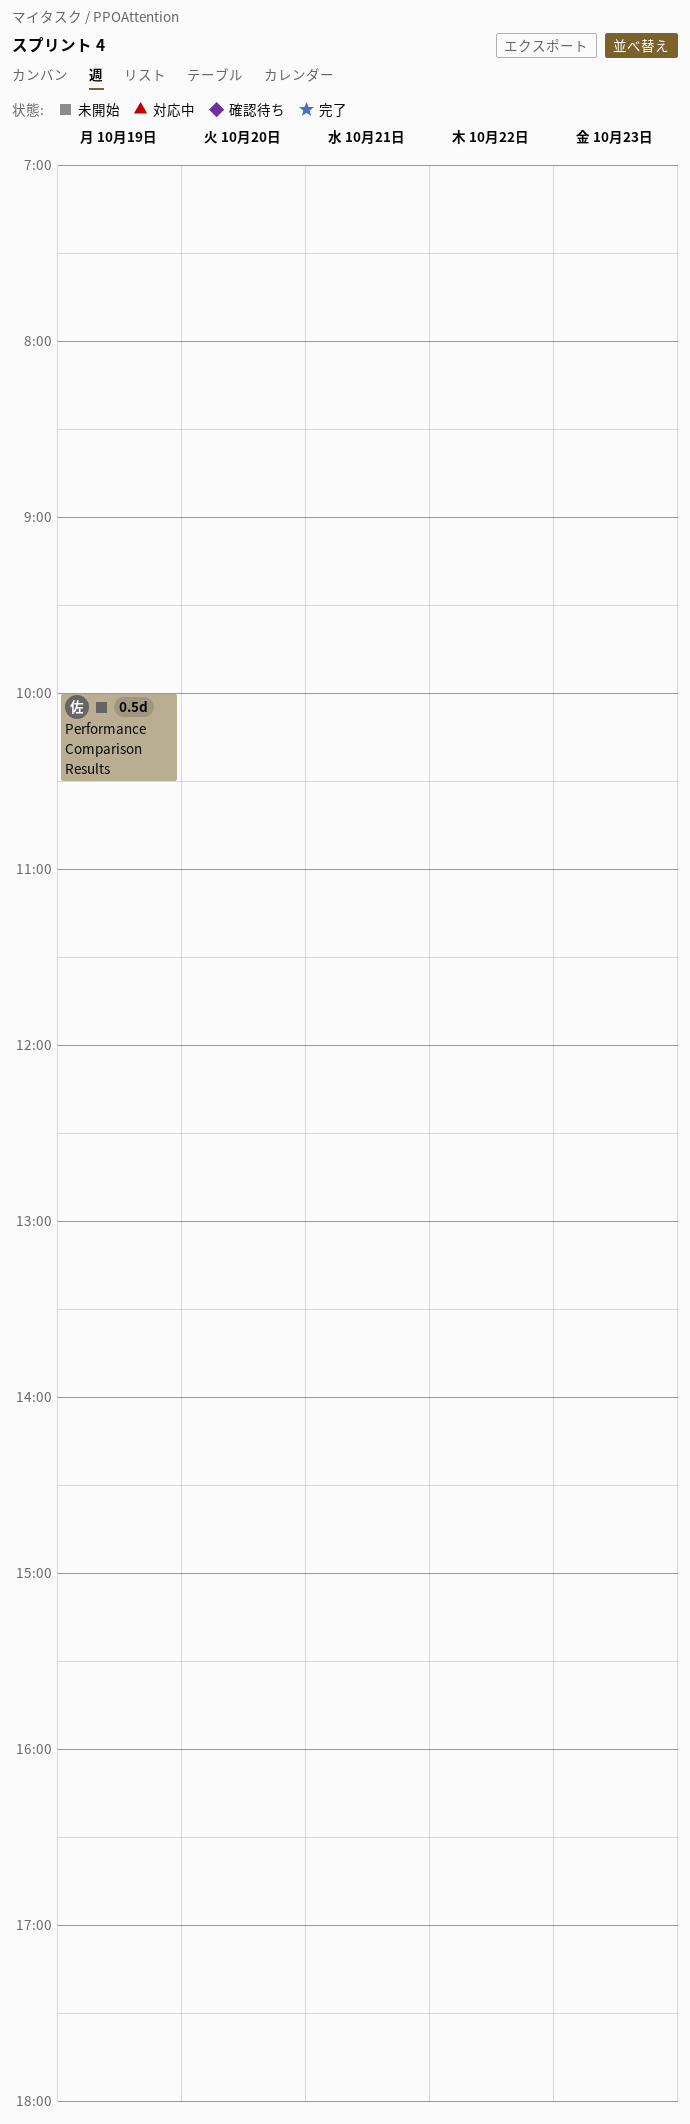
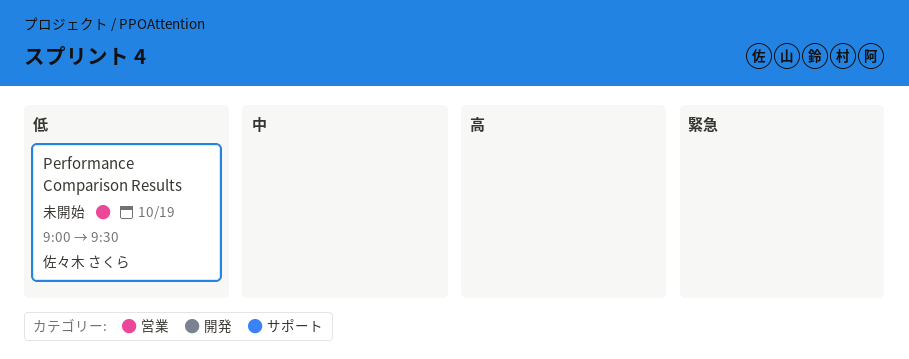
Performance Comparison Results, begins: 10:00 -> 09:00
Performance Comparison Results, ends: 10:30 -> 09:30

